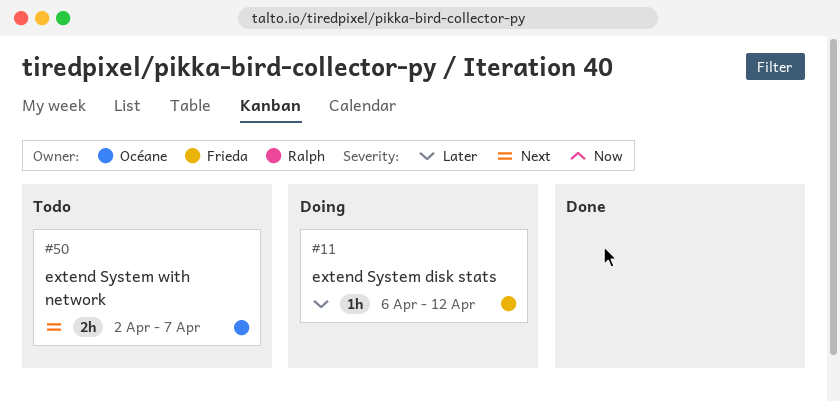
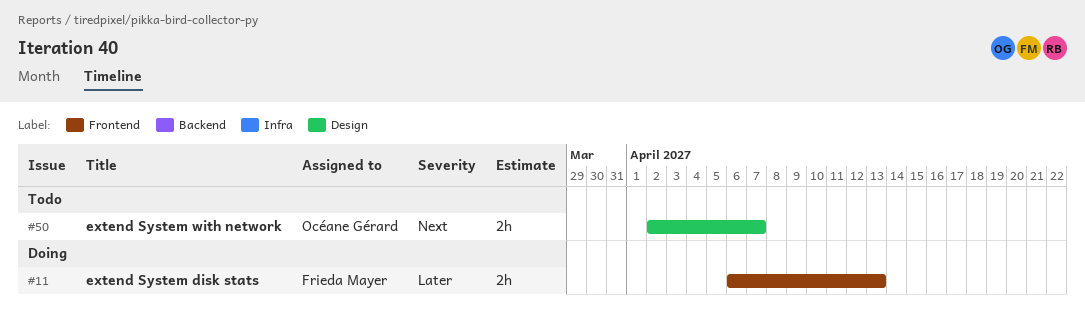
#11, estimate: 1h -> 2h
#11, due: Apr 12 -> Apr 13

